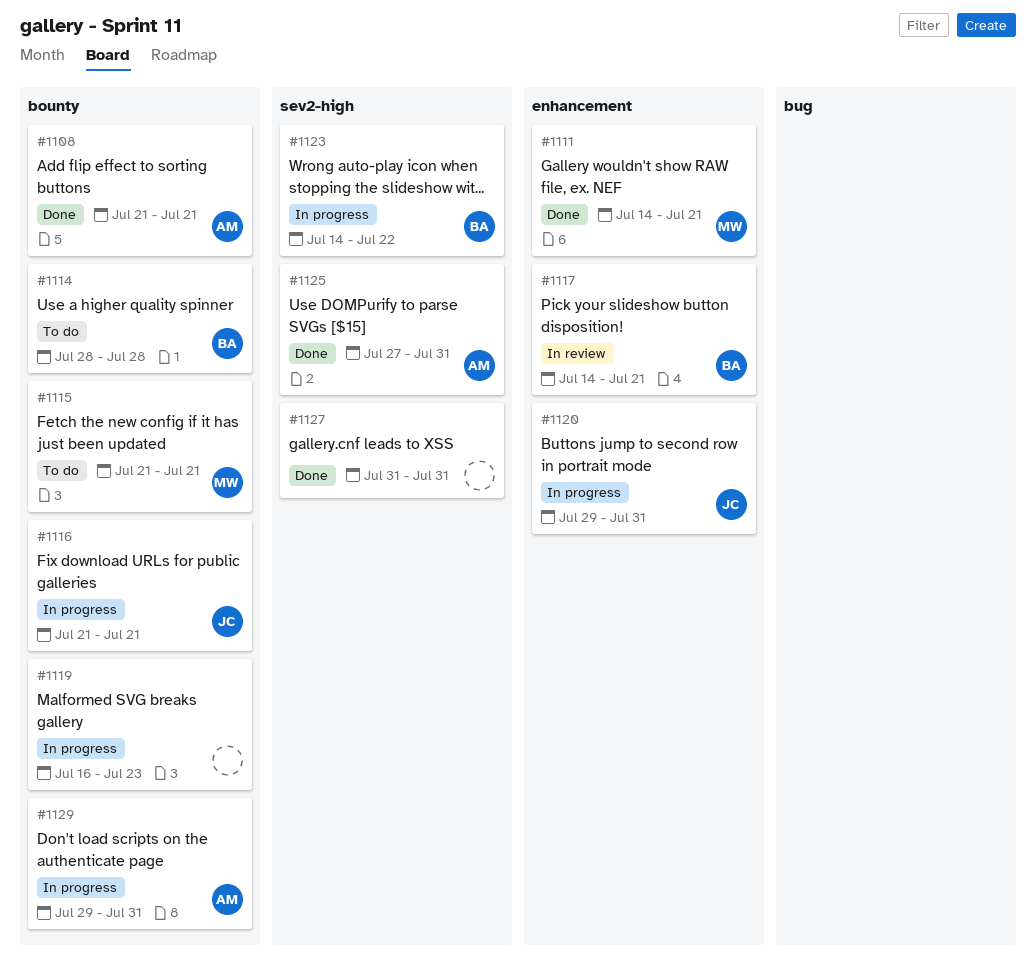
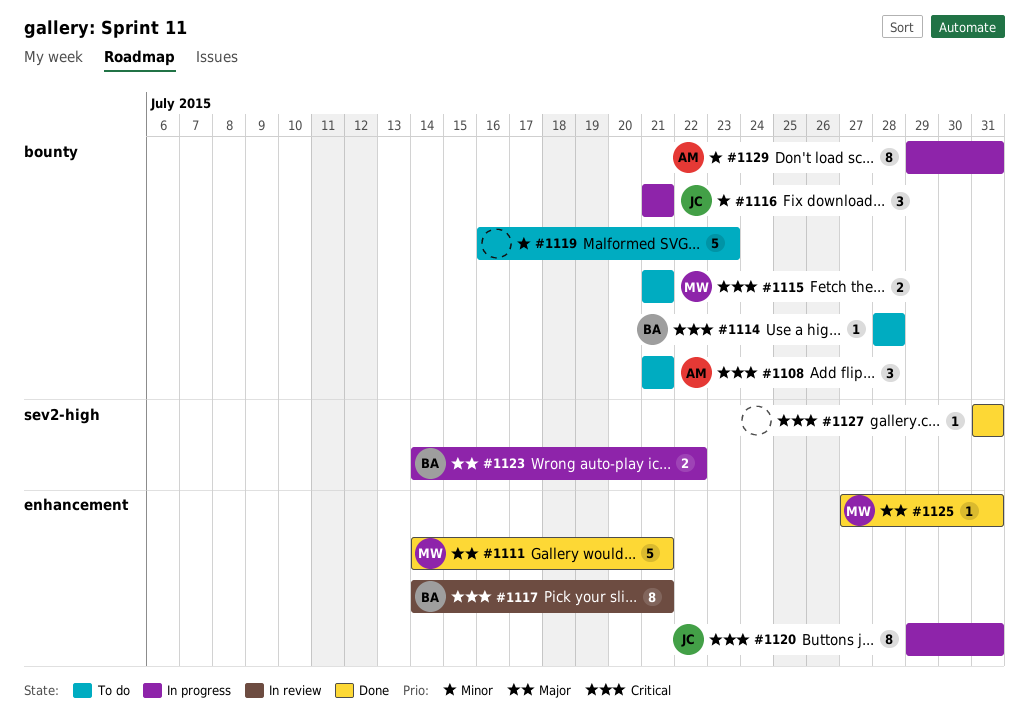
#1108, status: Done -> To do
#1119, status: In progress -> To do
#1125, owner: AM -> MW
#1125, label: sev2-high -> enhancement

